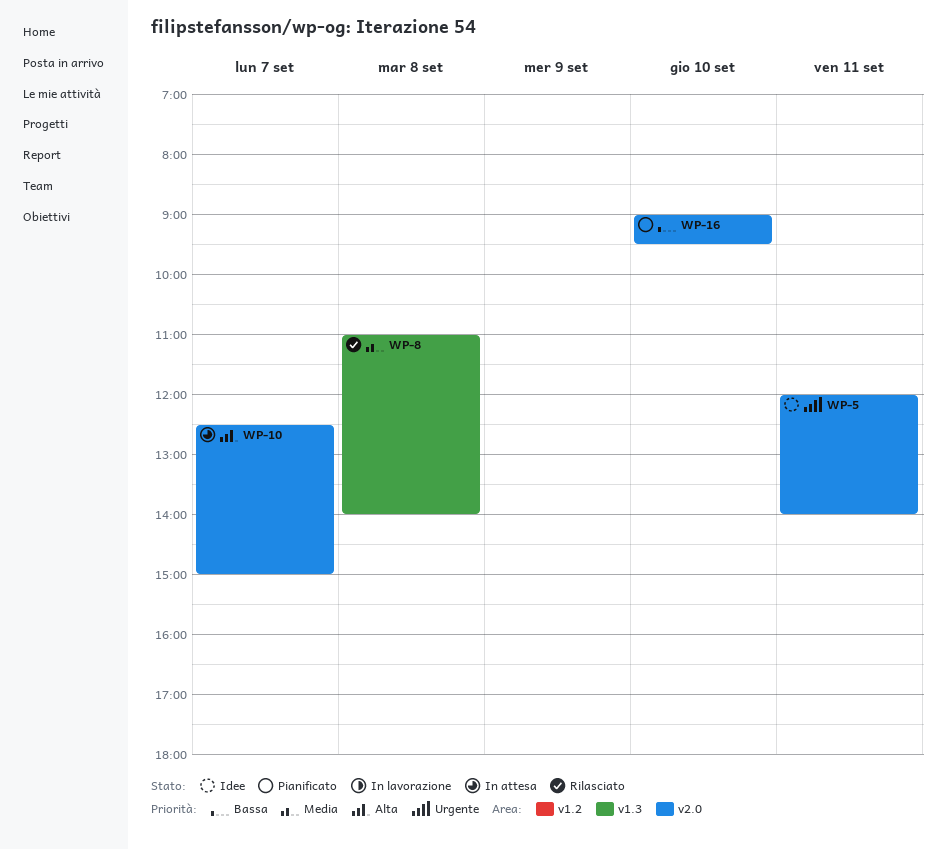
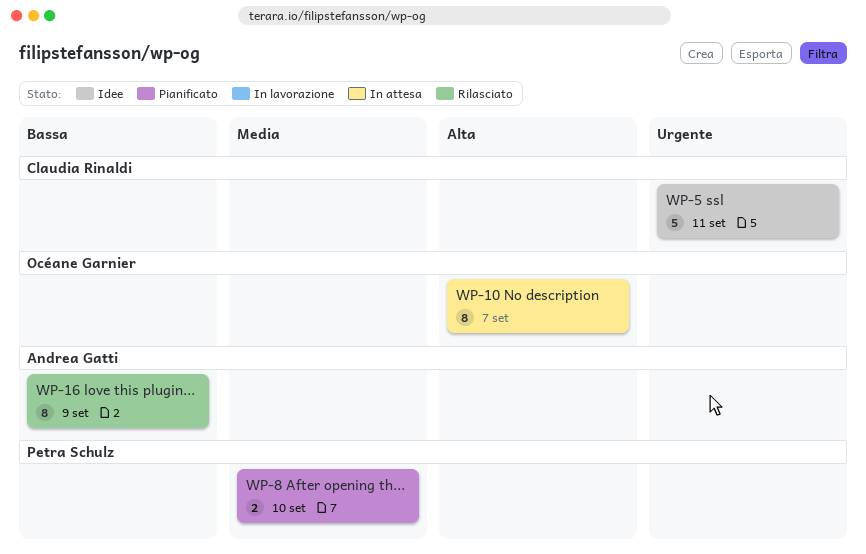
WP-8, status: Rilasciato -> Pianificato
WP-8, day: Sep 8 -> Sep 10
WP-16, status: Pianificato -> Rilasciato
WP-16, day: Sep 10 -> Sep 9

